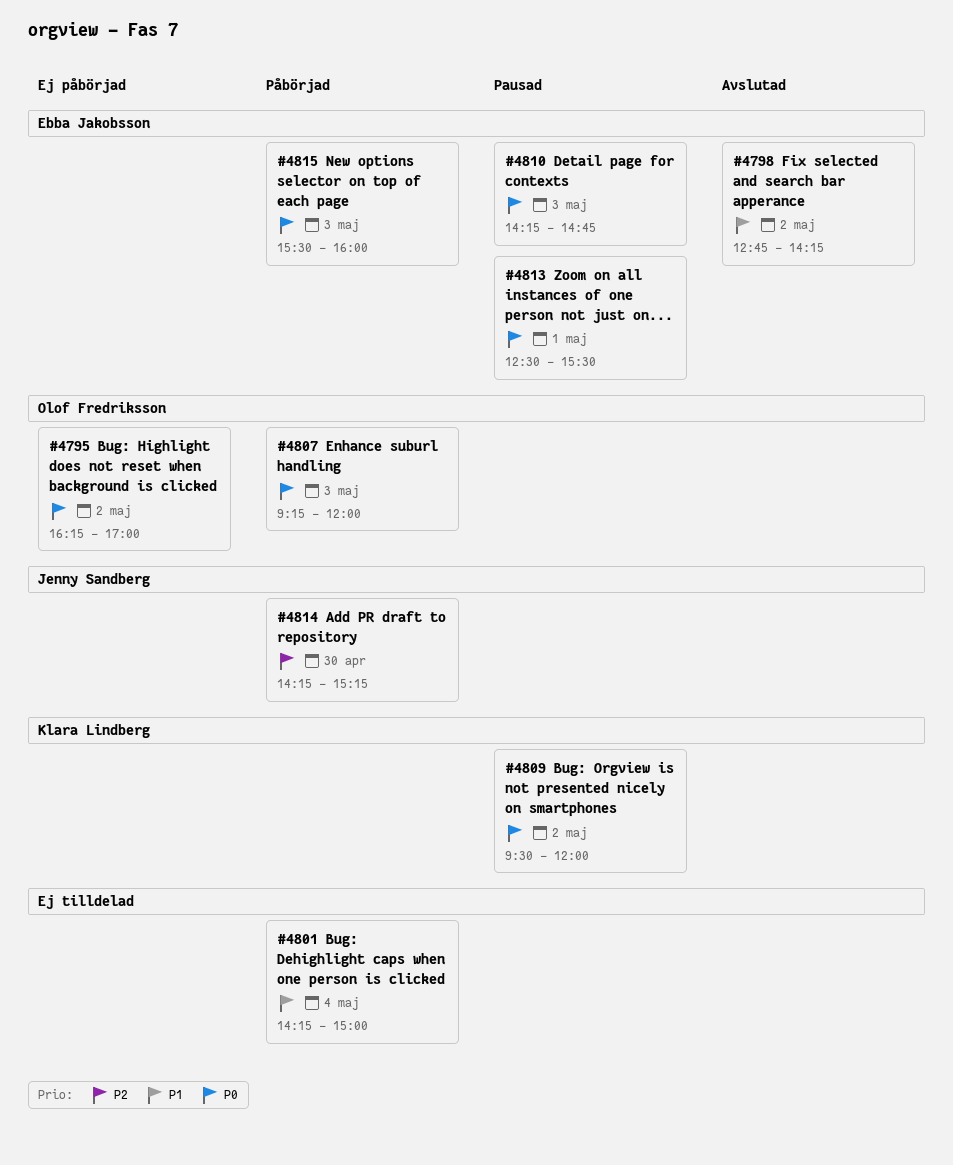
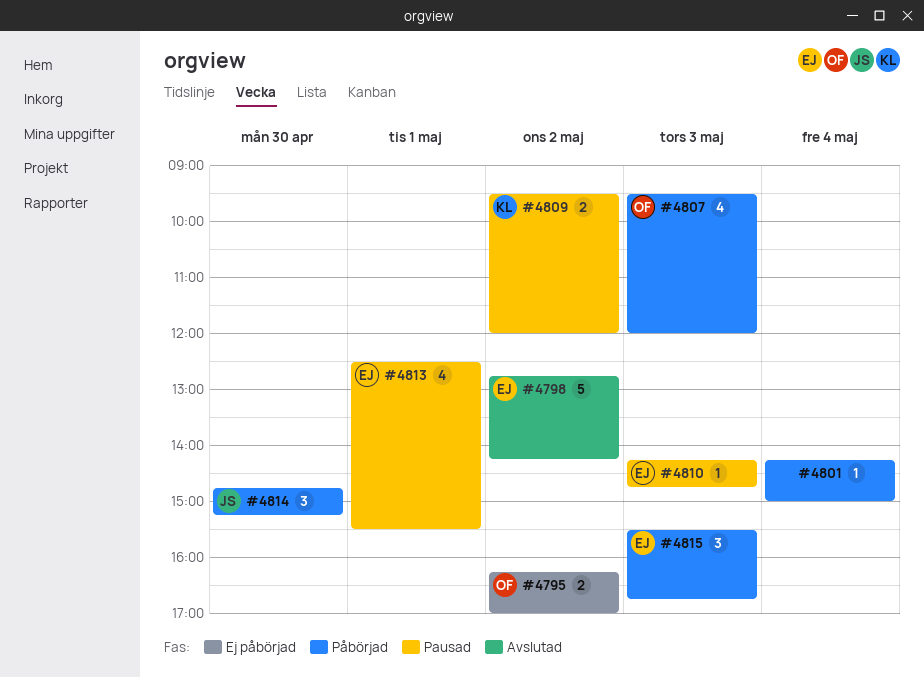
#4807, begins: 09:15 -> 09:30
#4814, begins: 14:15 -> 14:45
#4815, ends: 16:00 -> 16:45

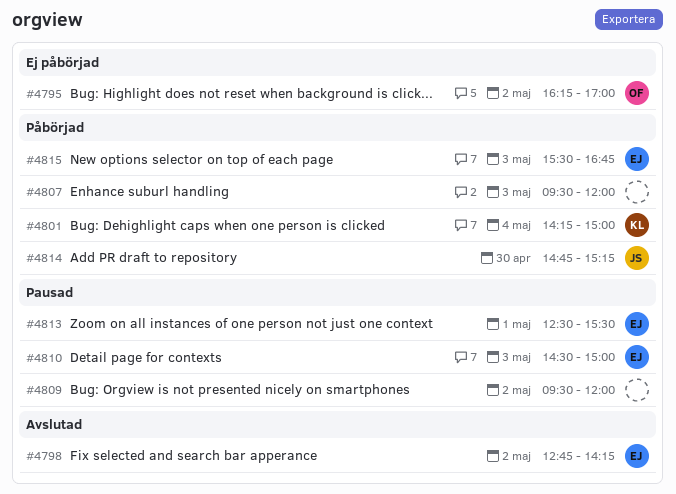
#4801, owner: none -> KL
#4807, owner: OF -> none
#4809, owner: KL -> none
#4810, begins: 14:15 -> 14:30
#4810, ends: 14:45 -> 15:00

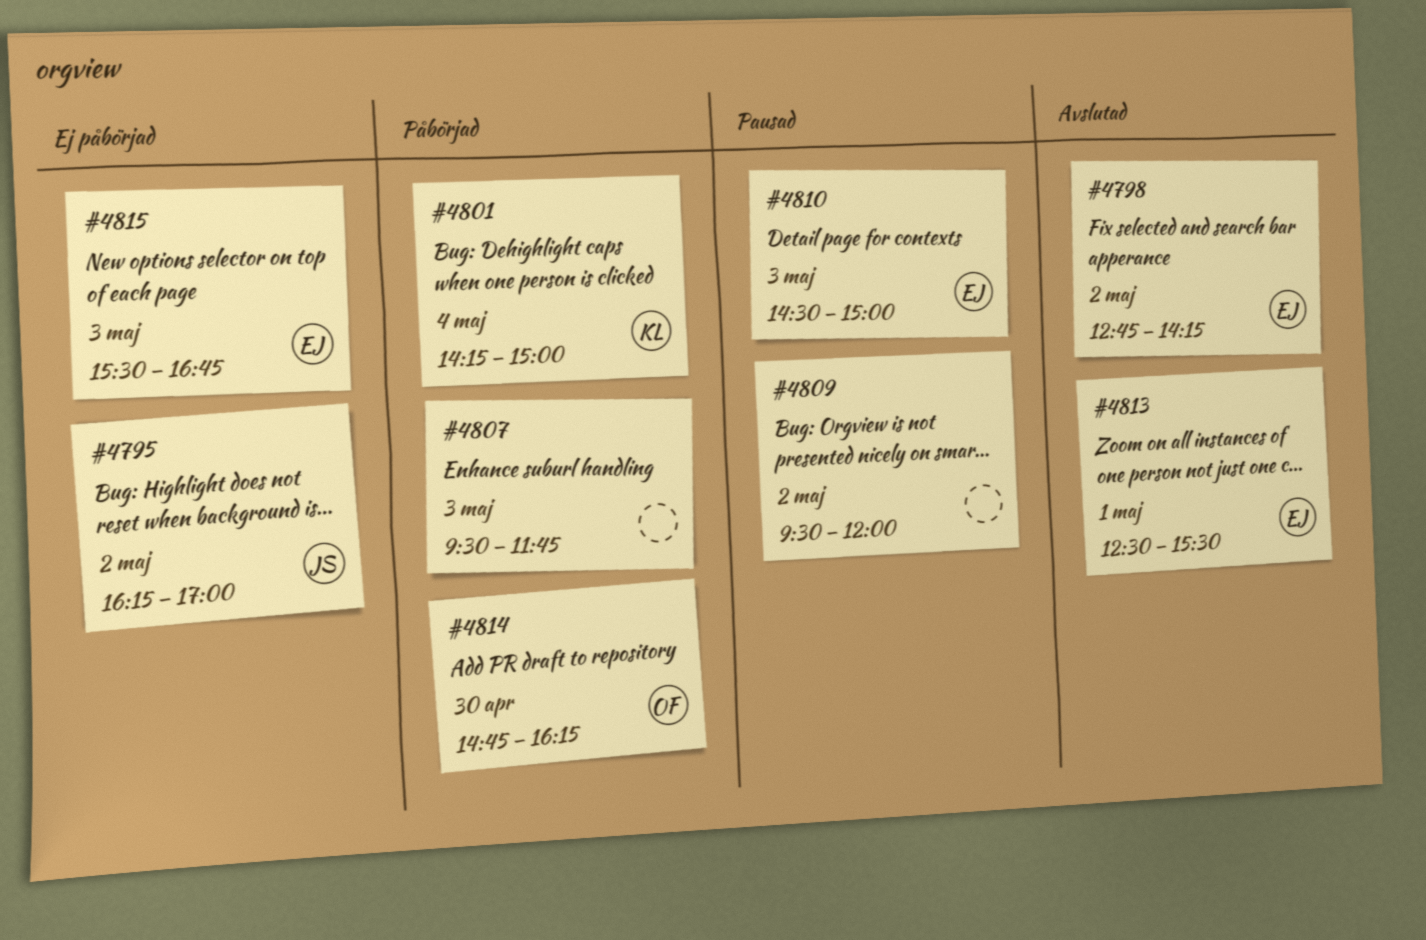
#4795, owner: OF -> JS
#4807, ends: 12:00 -> 11:45
#4813, status: Pausad -> Avslutad
#4814, owner: JS -> OF
#4814, ends: 15:15 -> 16:15
#4815, status: Påbörjad -> Ej påbörjad

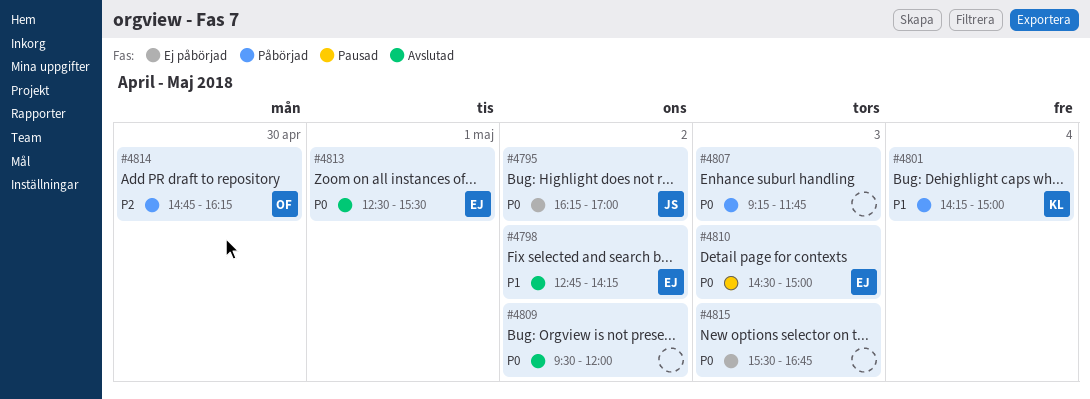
#4807, begins: 09:30 -> 09:15
#4809, status: Pausad -> Avslutad
#4815, owner: EJ -> none

